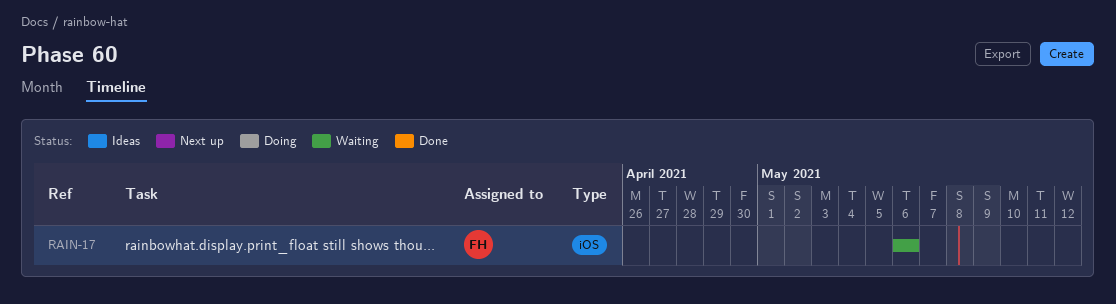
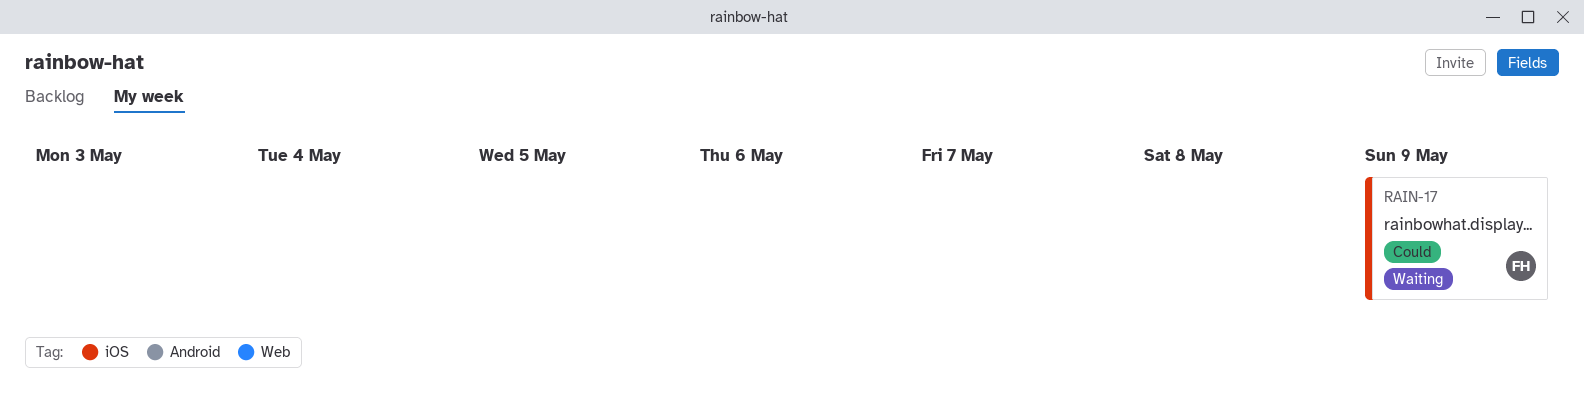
RAIN-17, due: May 6 -> May 9

